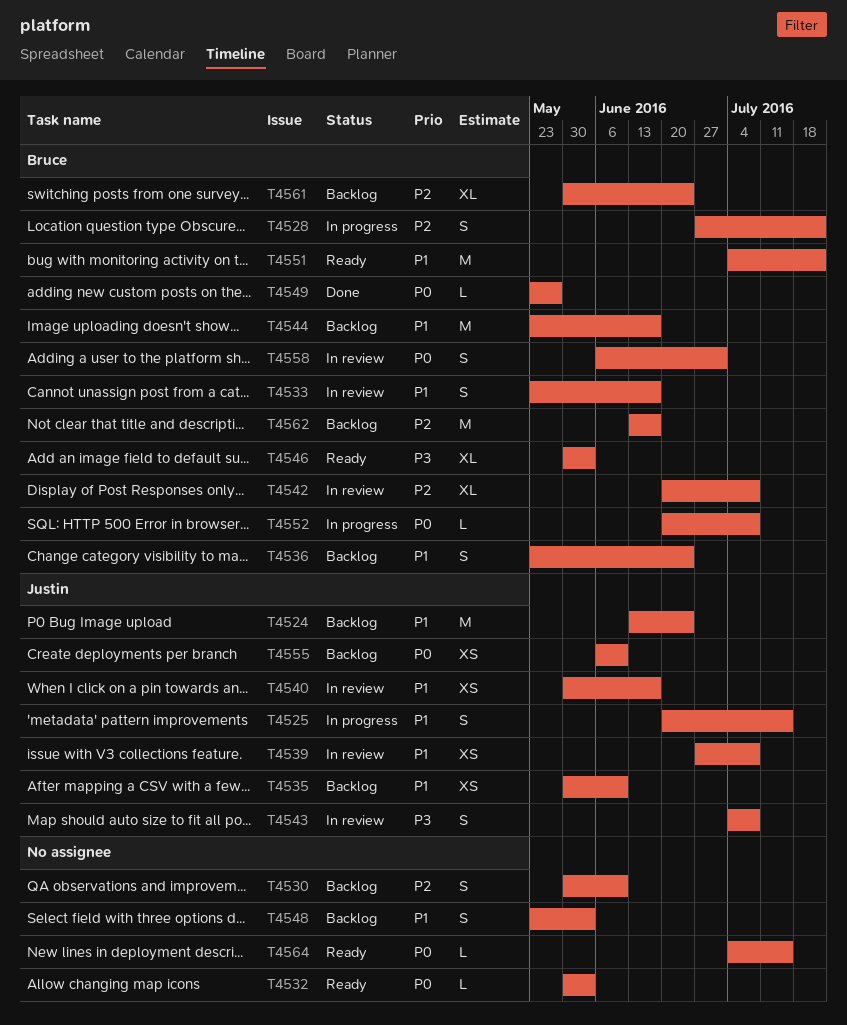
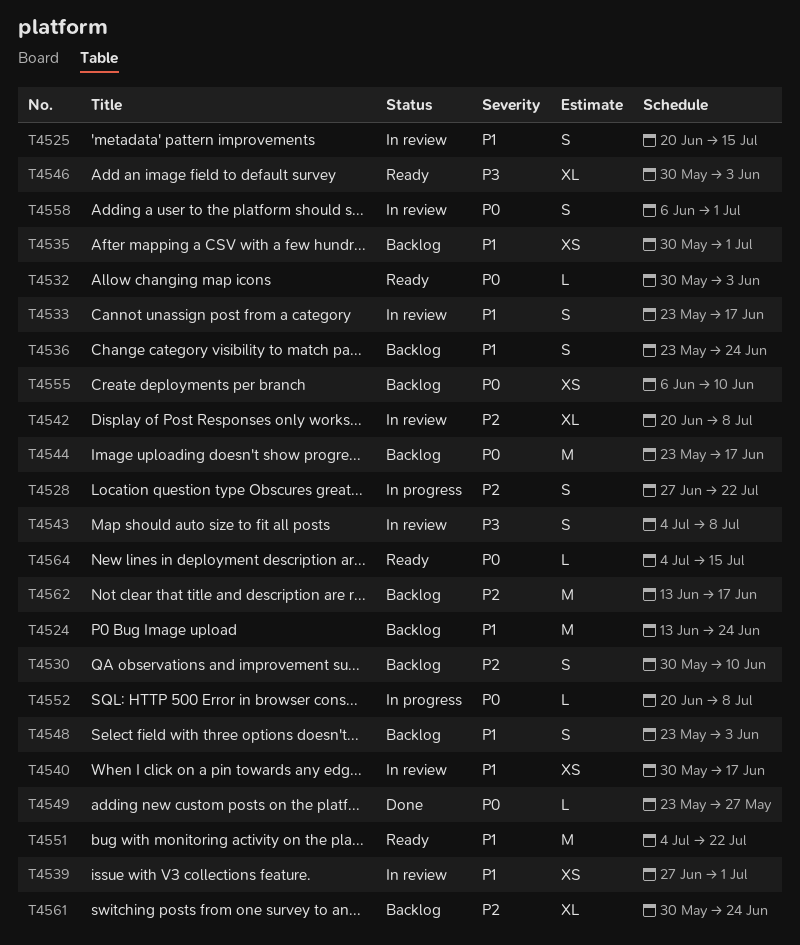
T4525, status: In progress -> In review
T4535, due: Jun 10 -> Jul 1
T4539, due: Jul 8 -> Jul 1
T4544, priority: P1 -> P0

